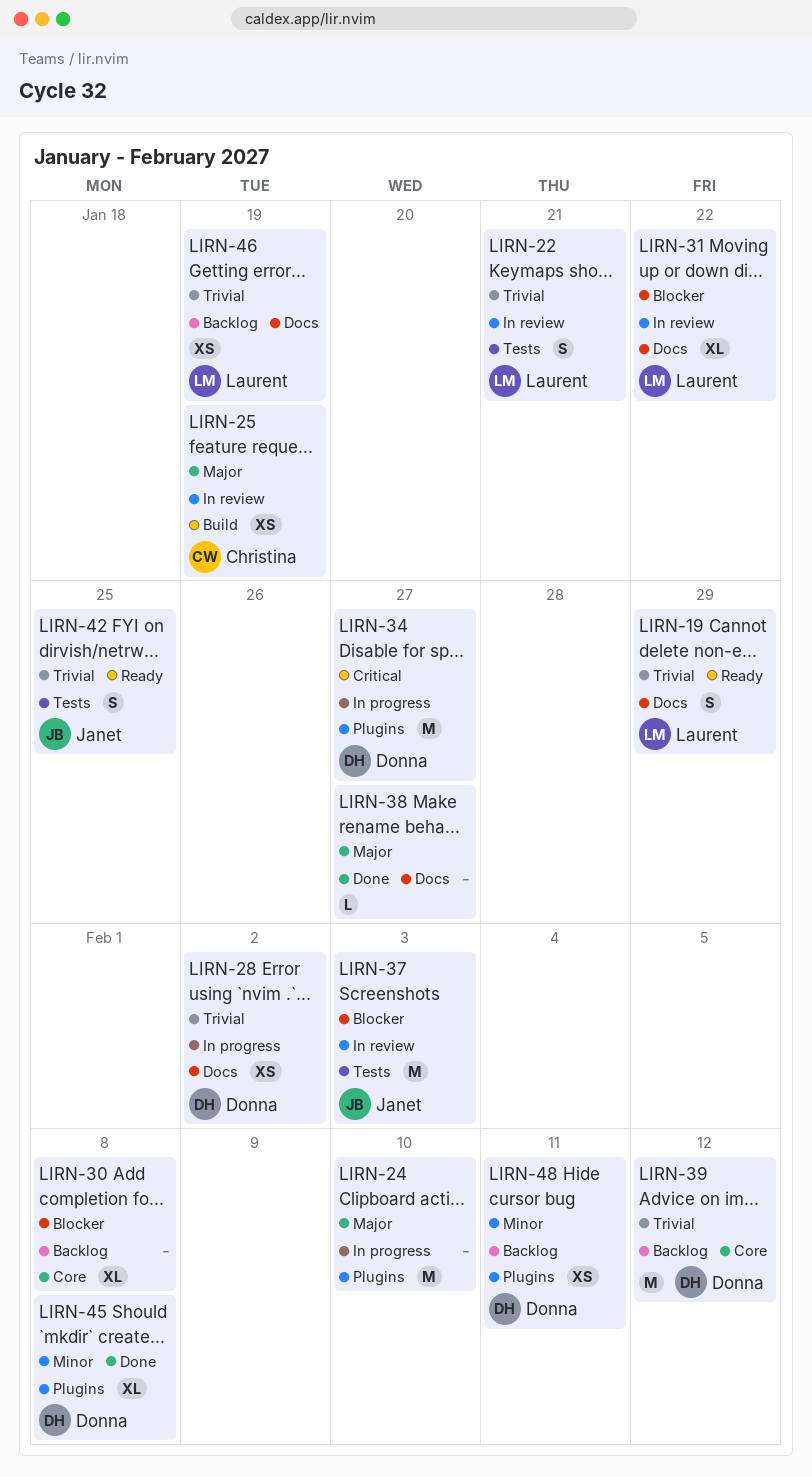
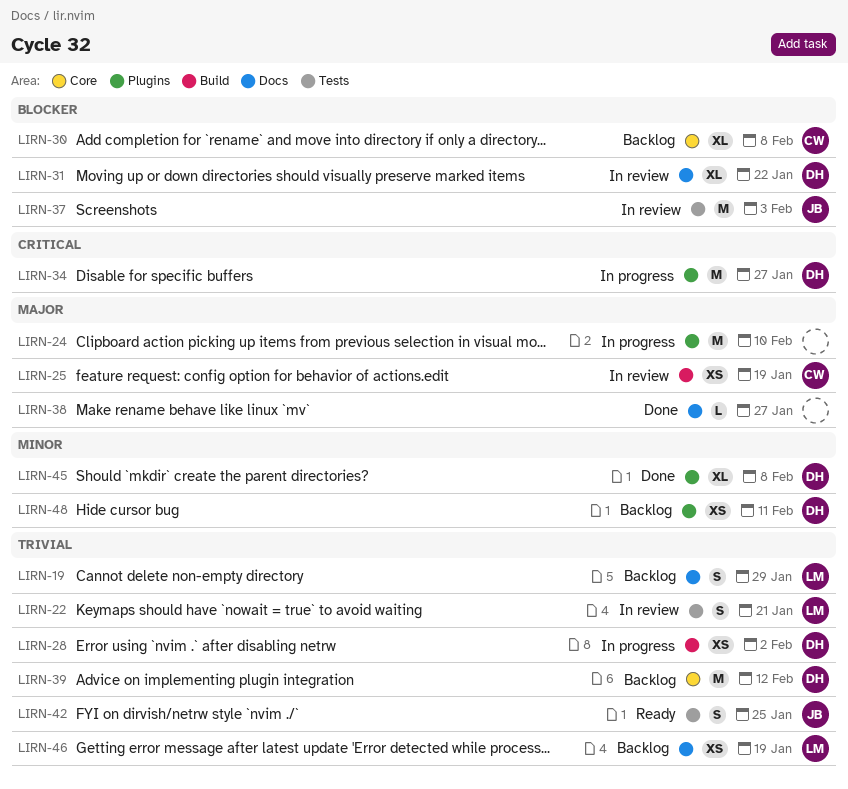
LIRN-19, status: Ready -> Backlog
LIRN-28, label: Docs -> Build
LIRN-30, owner: none -> Christina
LIRN-31, owner: Laurent -> Donna

